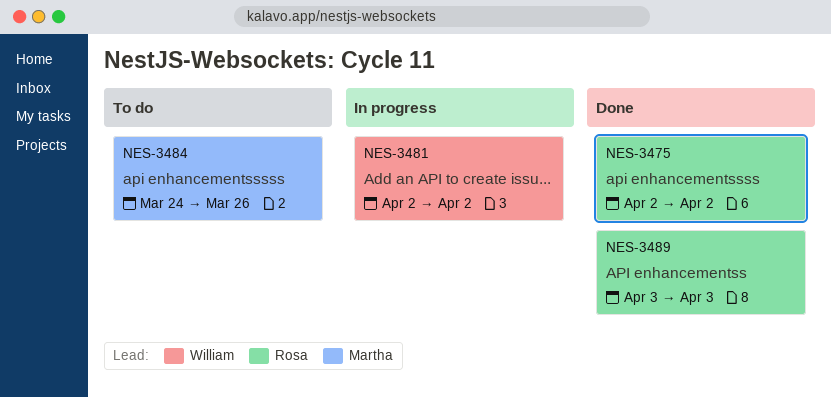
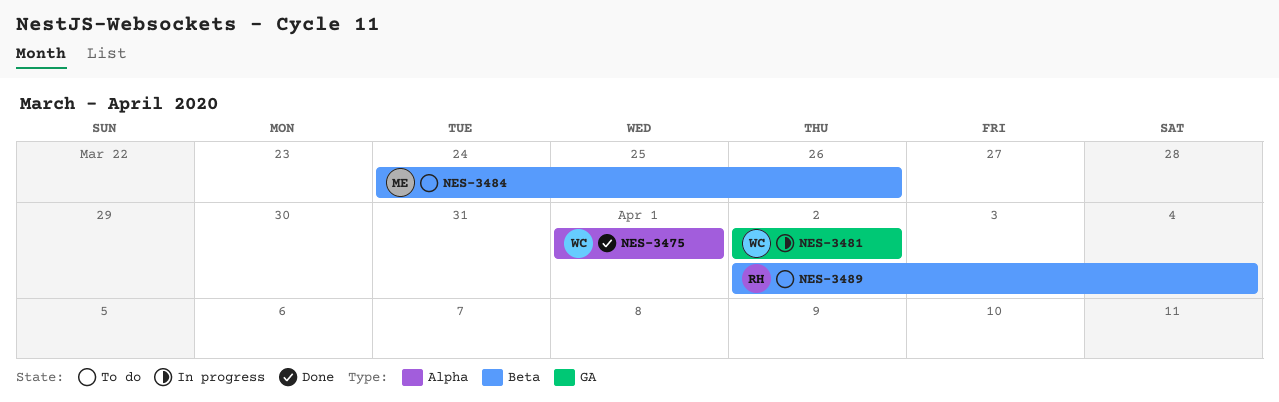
NES-3475, owner: Rosa -> William
NES-3475, start: Apr 2 -> Apr 1
NES-3475, due: Apr 2 -> Apr 1
NES-3489, status: Done -> To do
NES-3489, start: Apr 3 -> Apr 2
NES-3489, due: Apr 3 -> Apr 4

